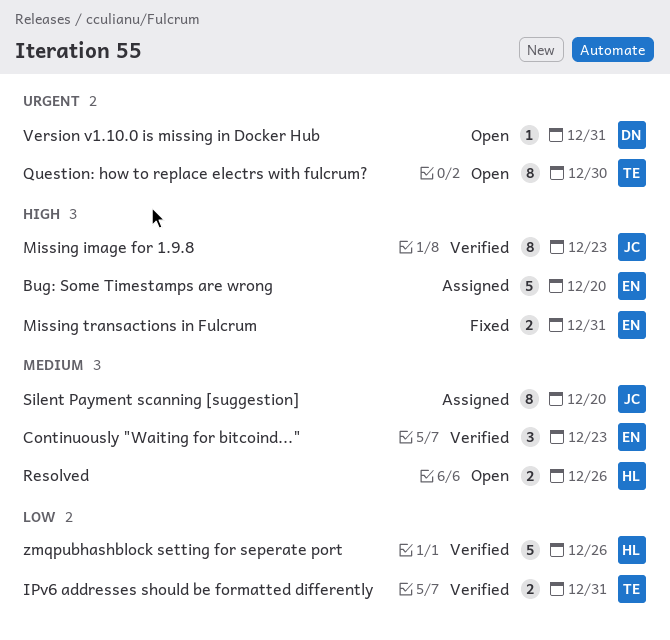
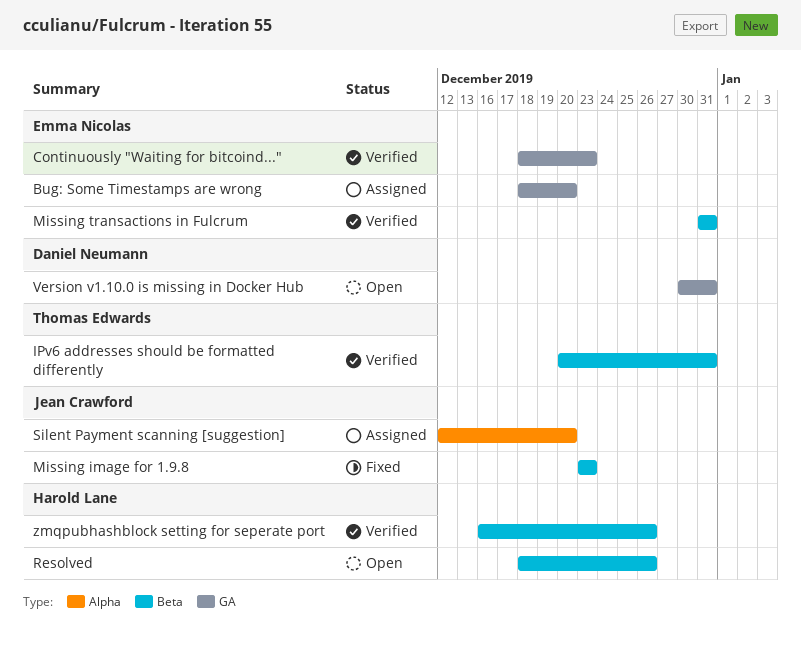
Missing image for 1.9.8, status: Verified -> Fixed
Missing transactions in Fulcrum, status: Fixed -> Verified
Question: how to replace electrs with fulcrum?: present -> none

